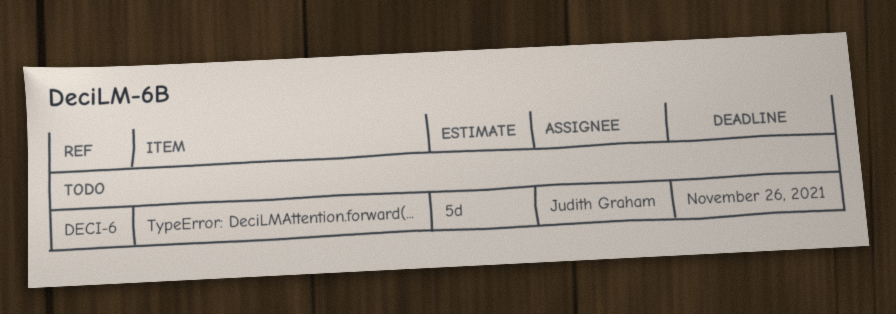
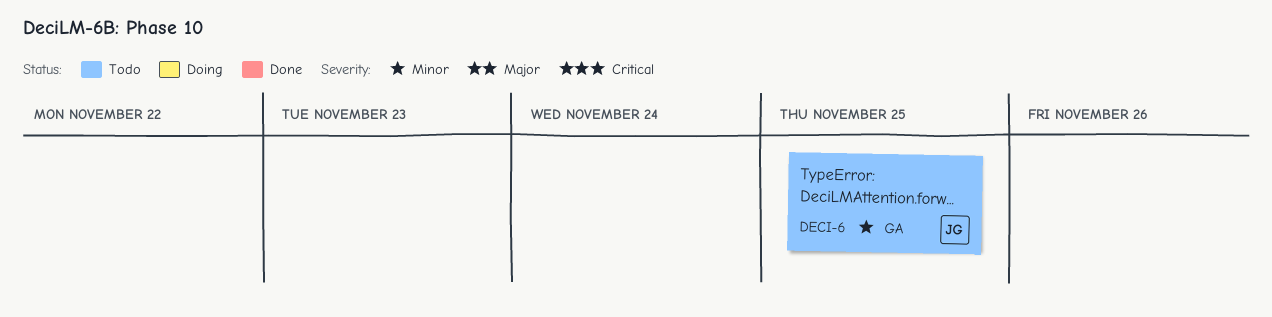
DECI-6, due: Nov 26 -> Nov 25

